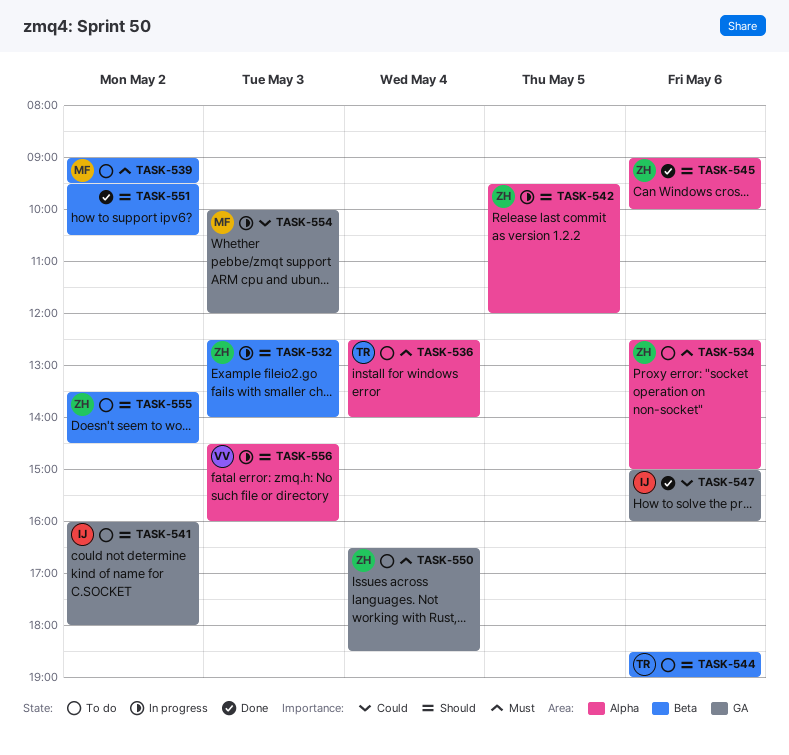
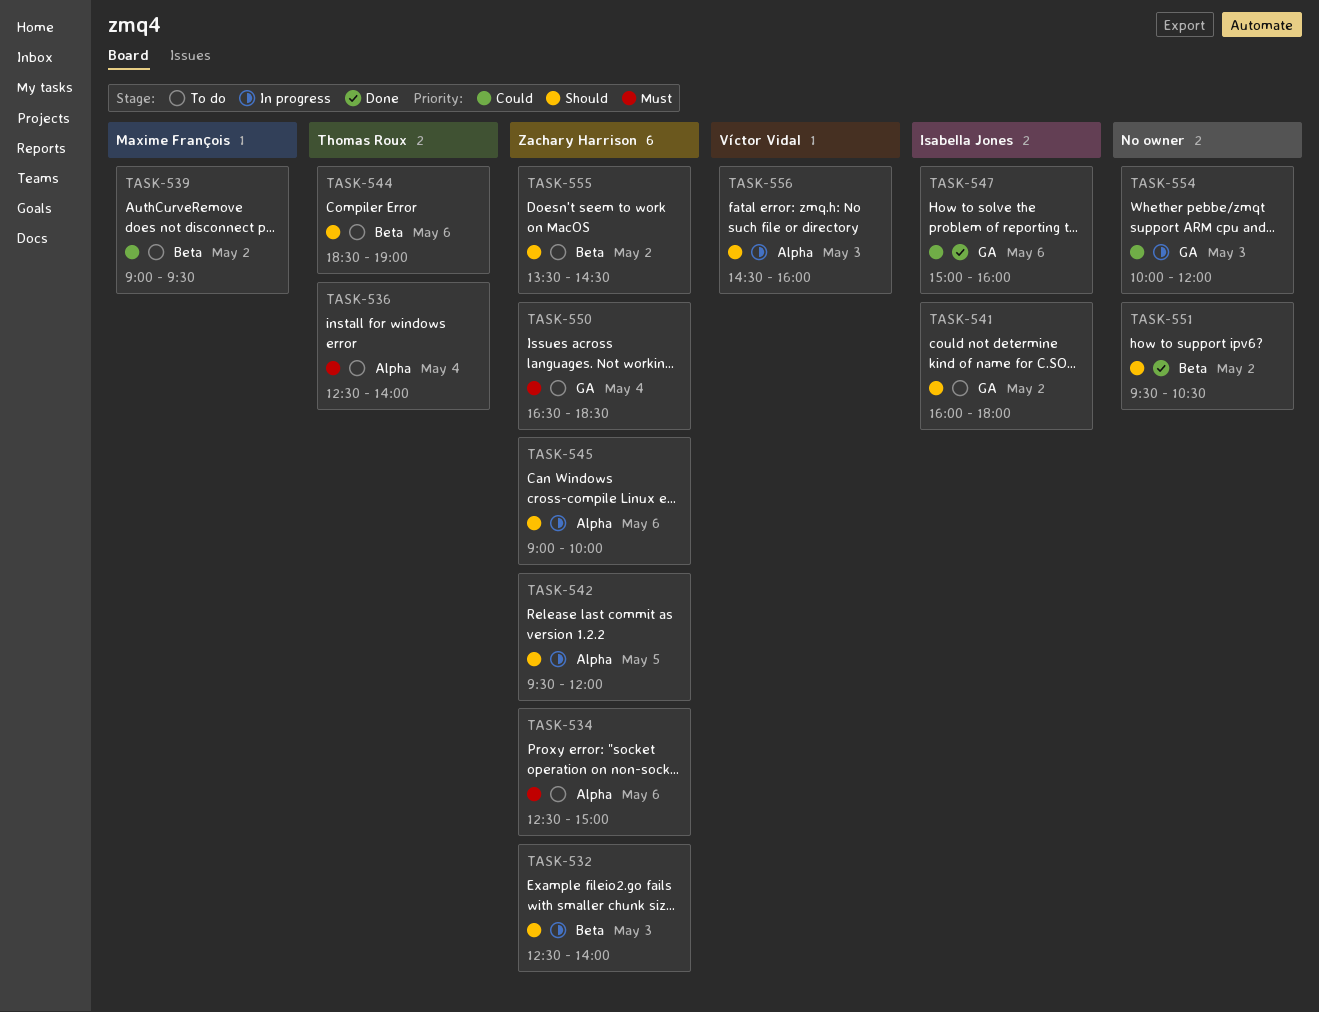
TASK-539, priority: Must -> Could
TASK-545, status: Done -> In progress
TASK-554, owner: Maxime François -> none

